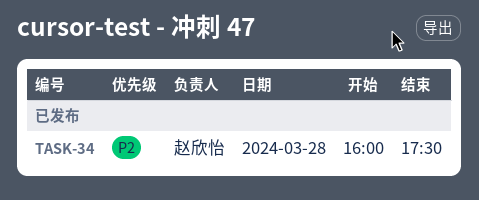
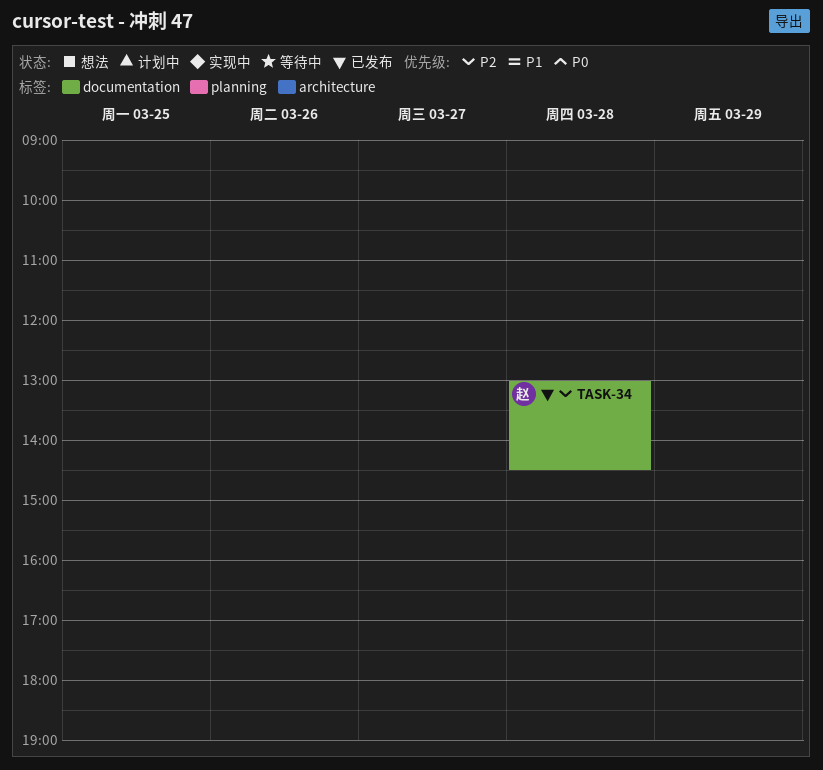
TASK-34, begins: 16:00 -> 13:00
TASK-34, ends: 17:30 -> 14:30

